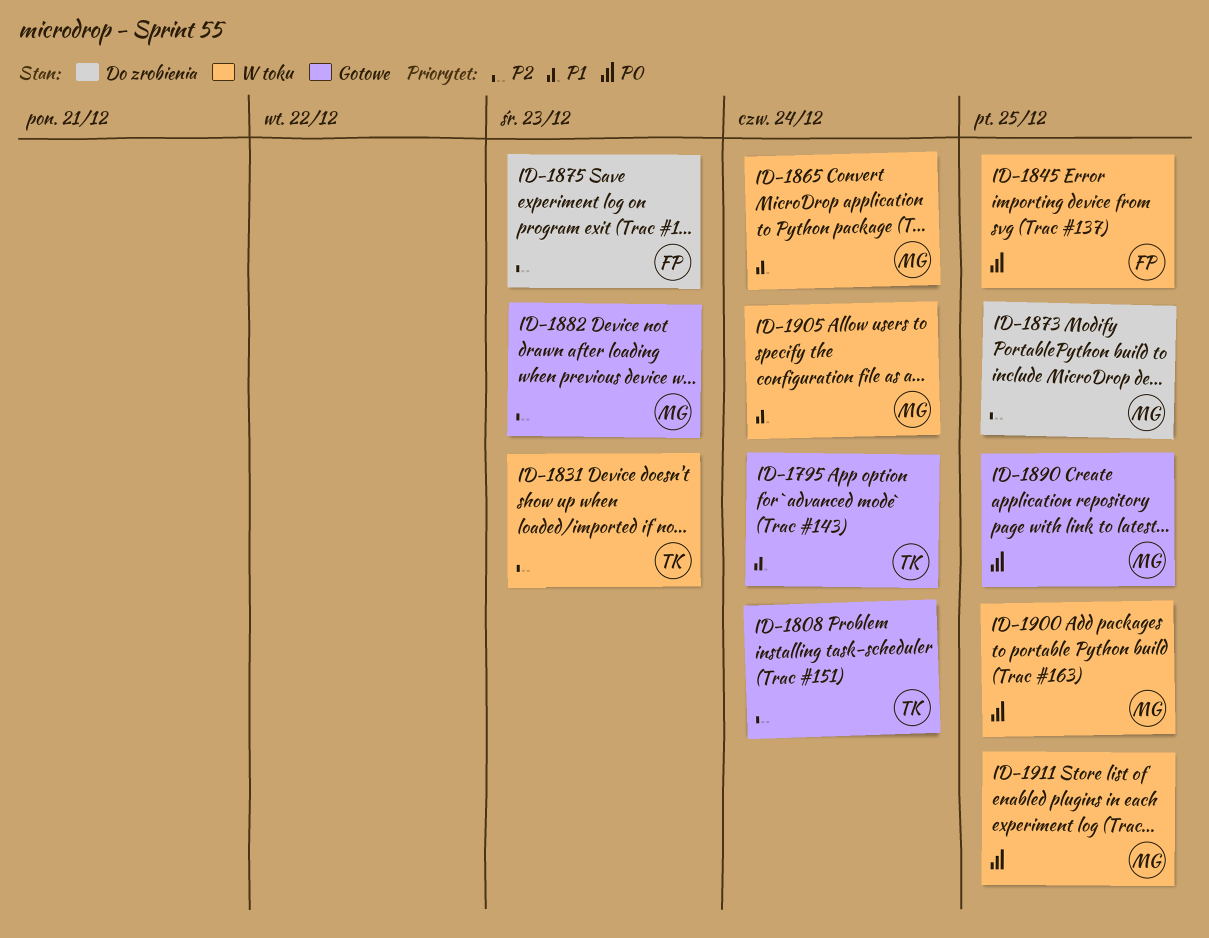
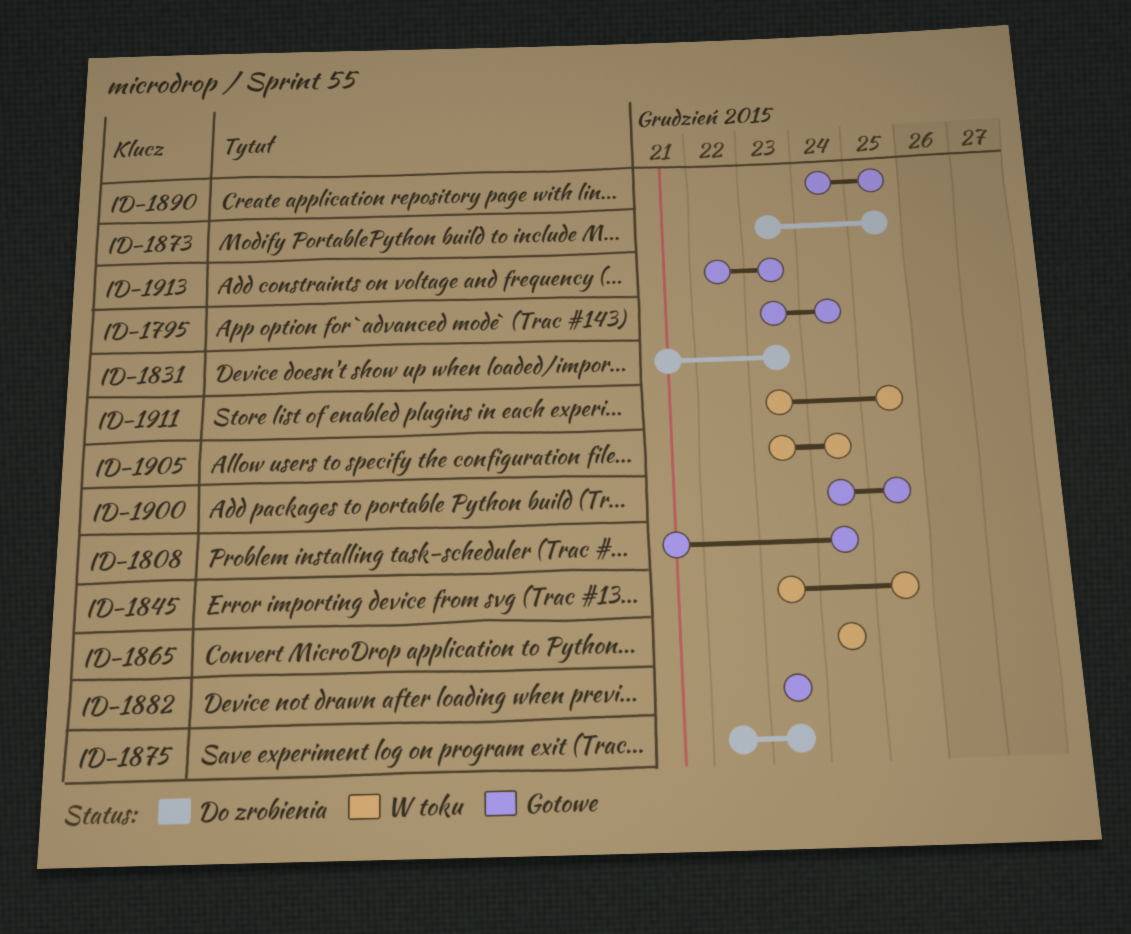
ID-1831, status: W toku -> Do zrobienia
ID-1900, status: W toku -> Gotowe
ID-1913: none -> present

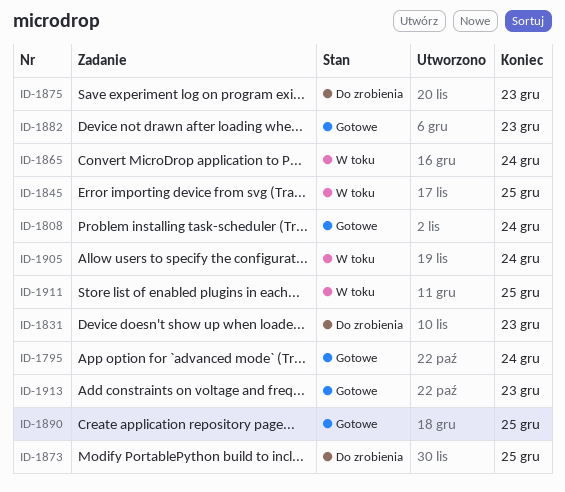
ID-1900: present -> none

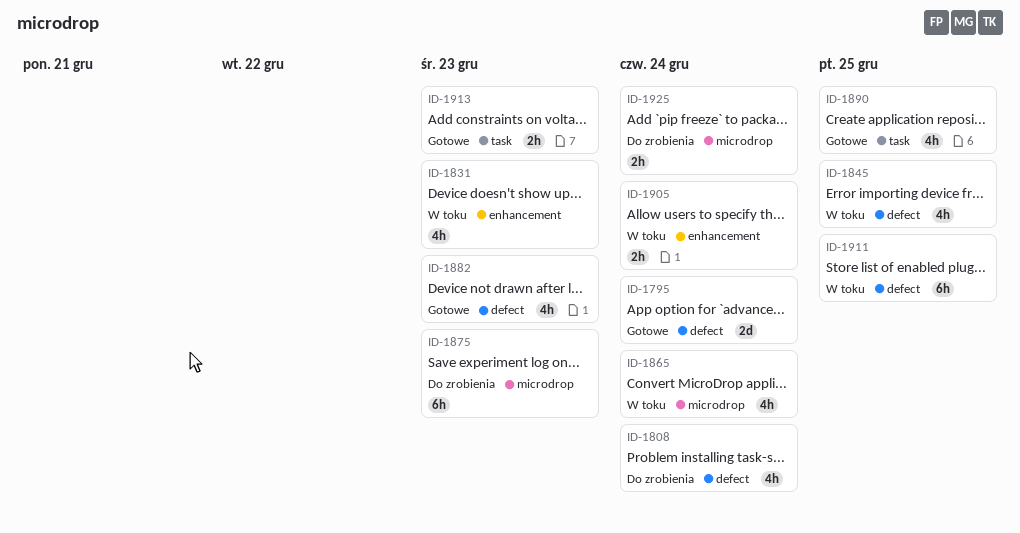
ID-1808, status: Gotowe -> Do zrobienia
ID-1831, status: Do zrobienia -> W toku
ID-1873: present -> none
ID-1925: none -> present

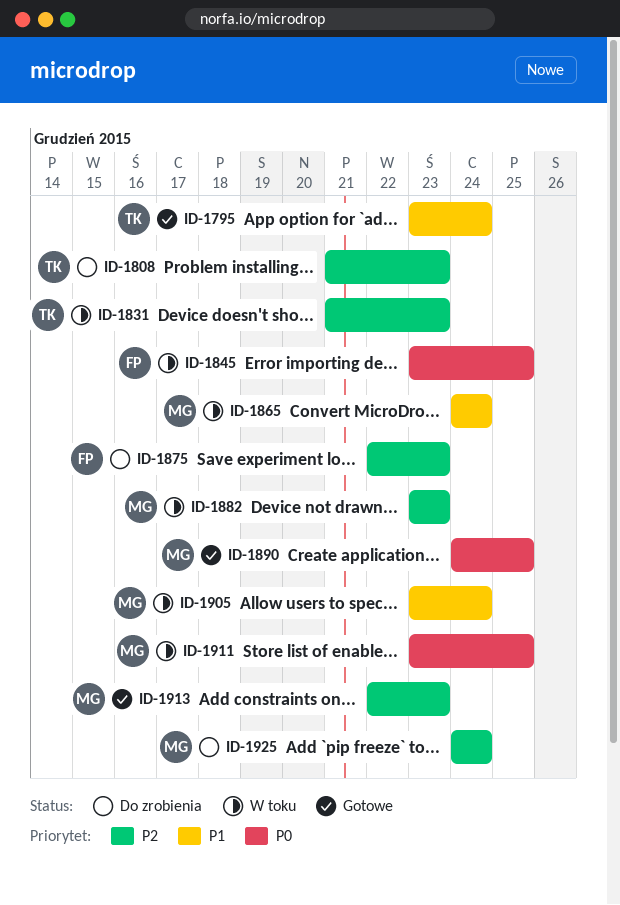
ID-1808, due: Dec 24 -> Dec 23
ID-1882, status: Gotowe -> W toku

